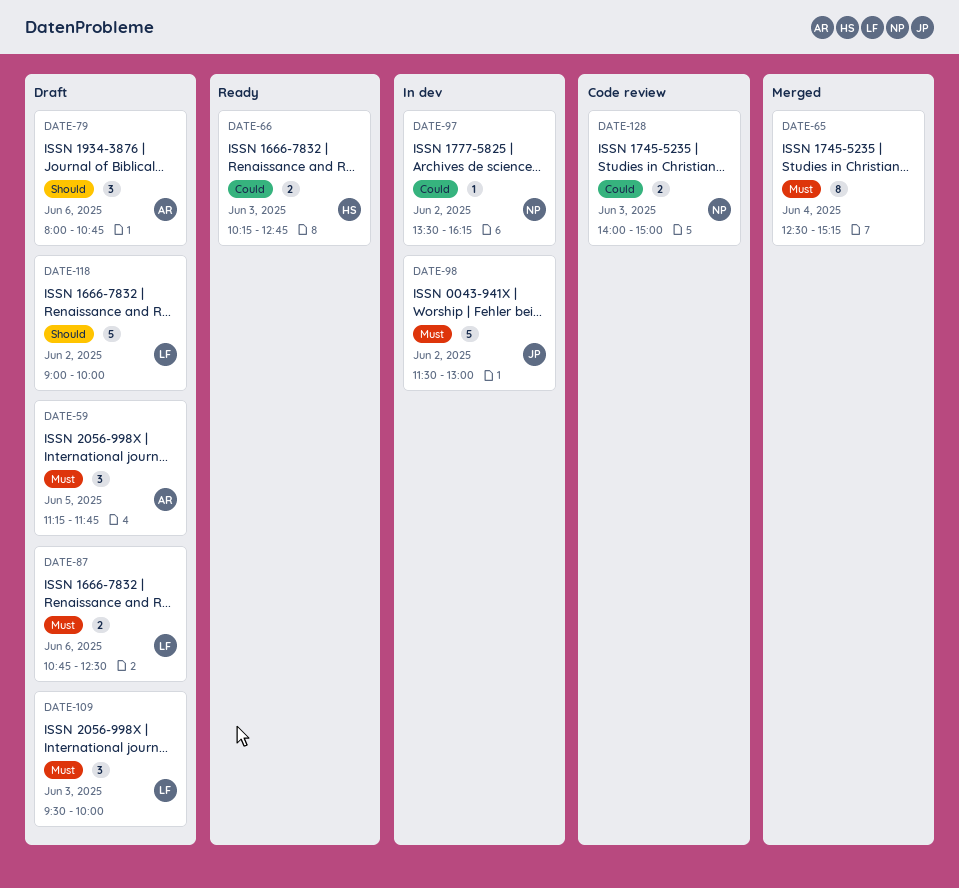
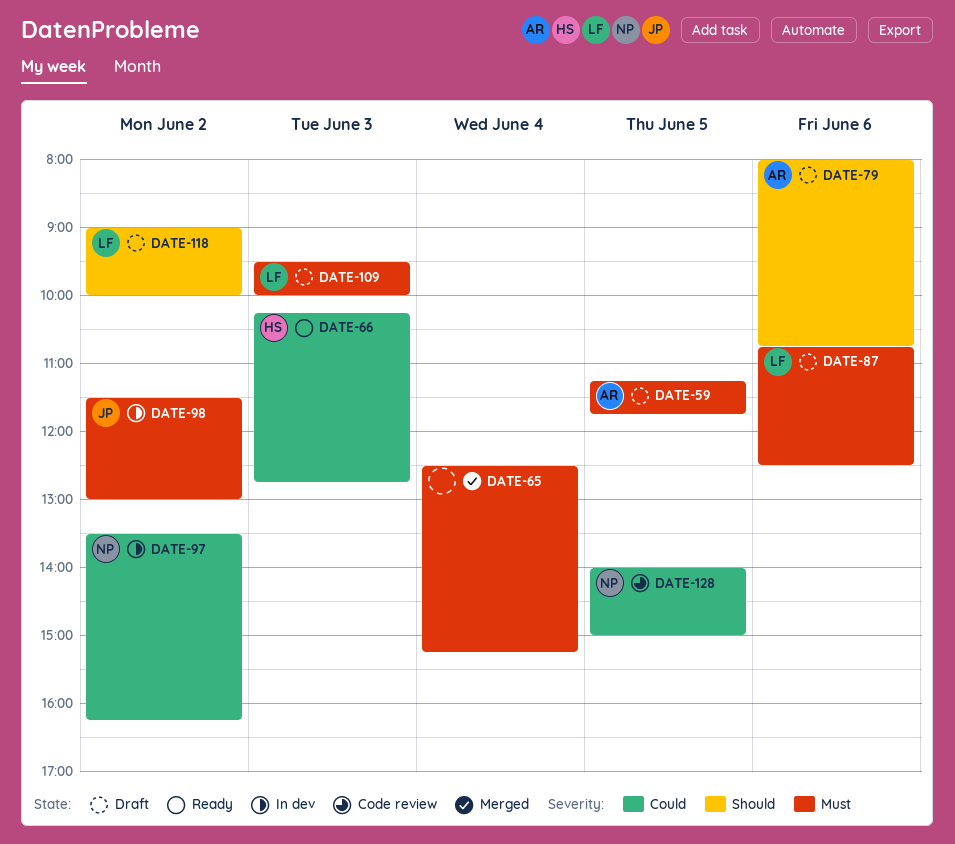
DATE-128, day: Jun 3 -> Jun 5

